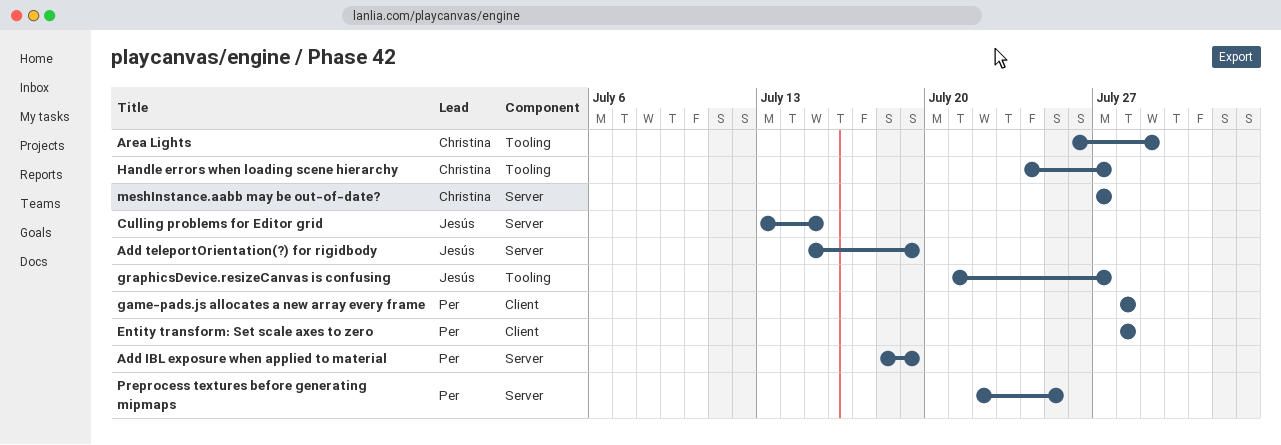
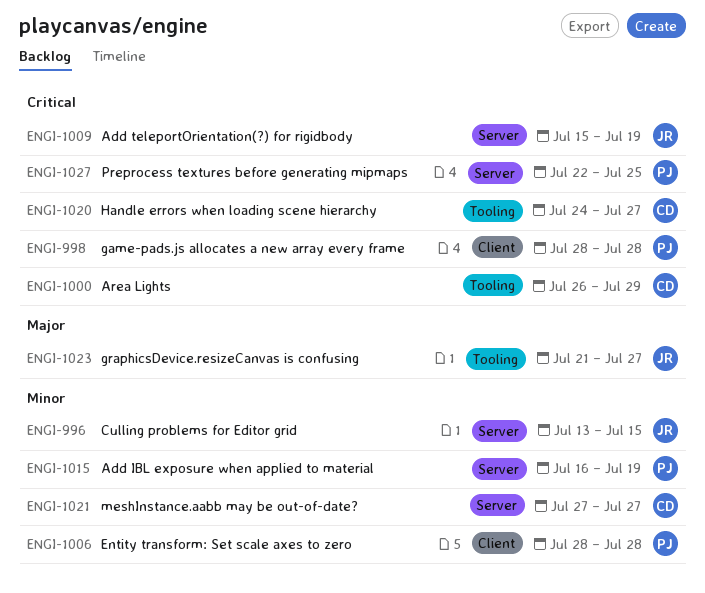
Add IBL exposure when applied to material, start: Jul 18 -> Jul 16

